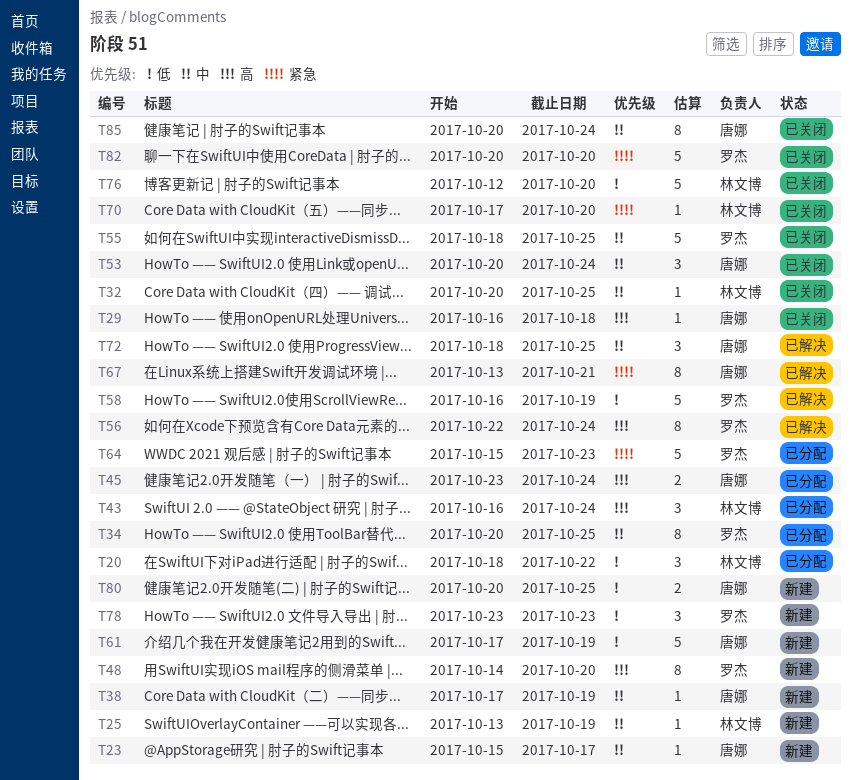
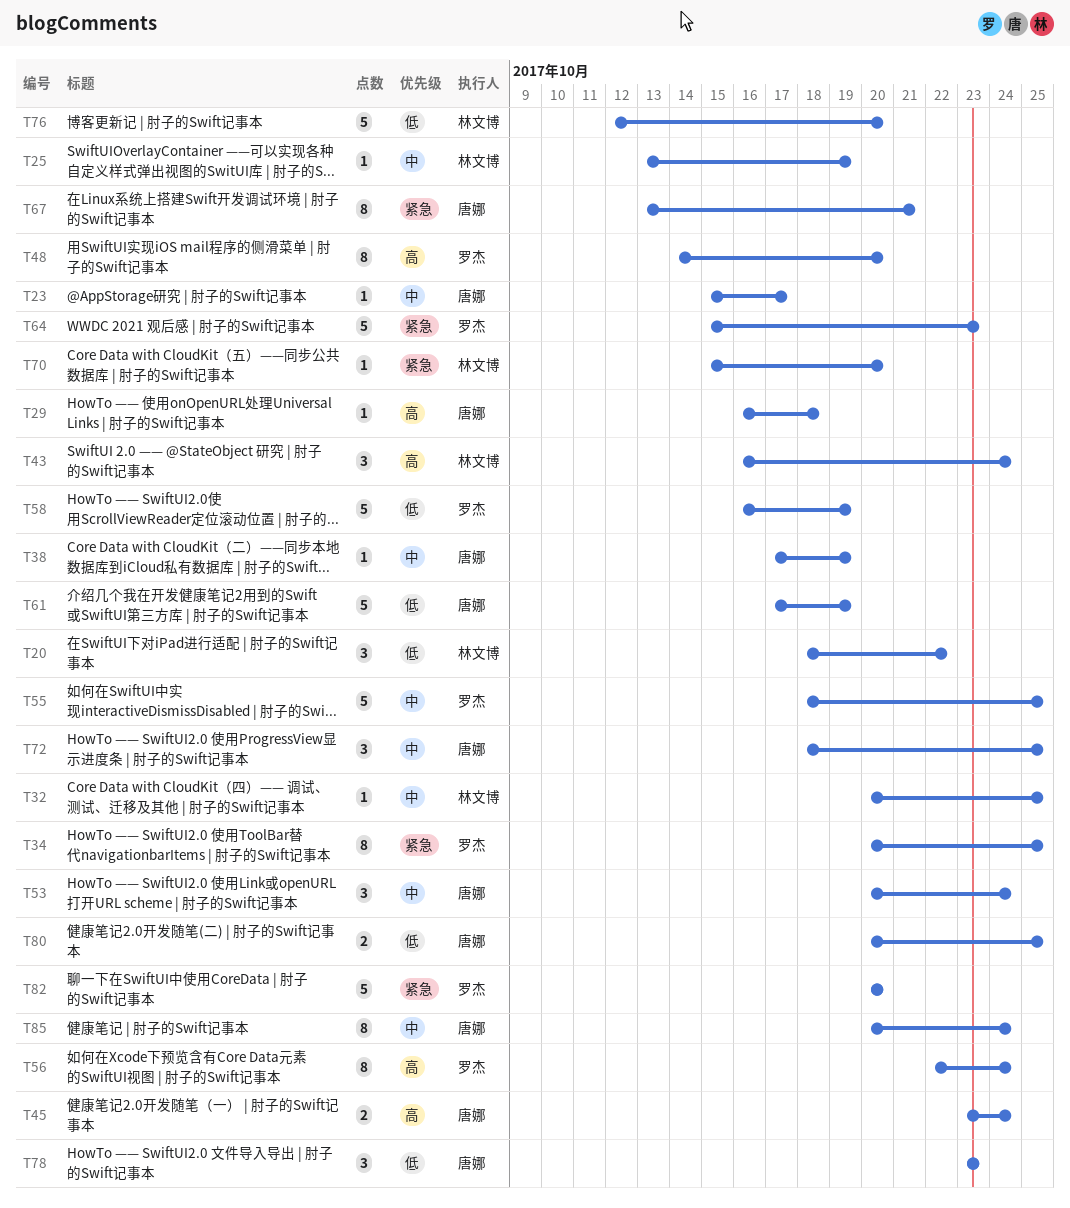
T34, priority: 中 -> 紧急
T70, start: Oct 17 -> Oct 15
T78, owner: 罗杰 -> 唐娜

